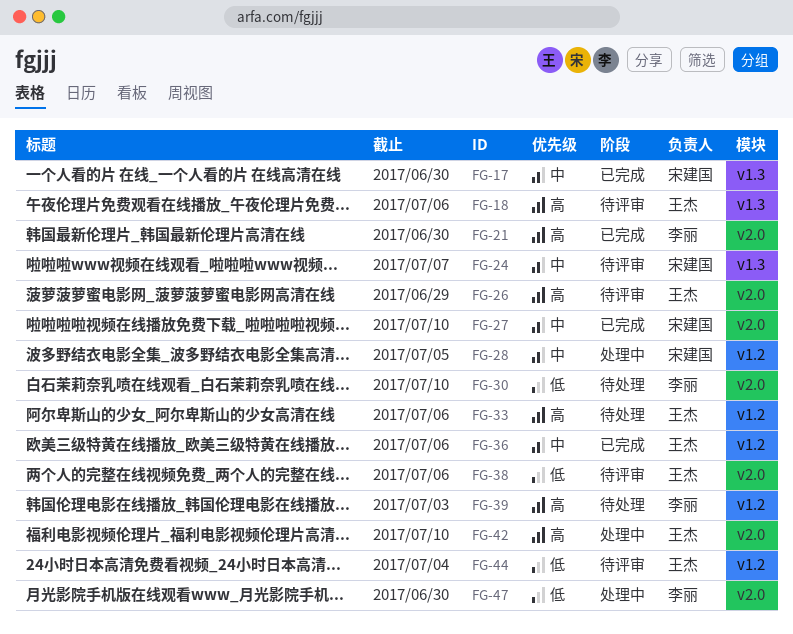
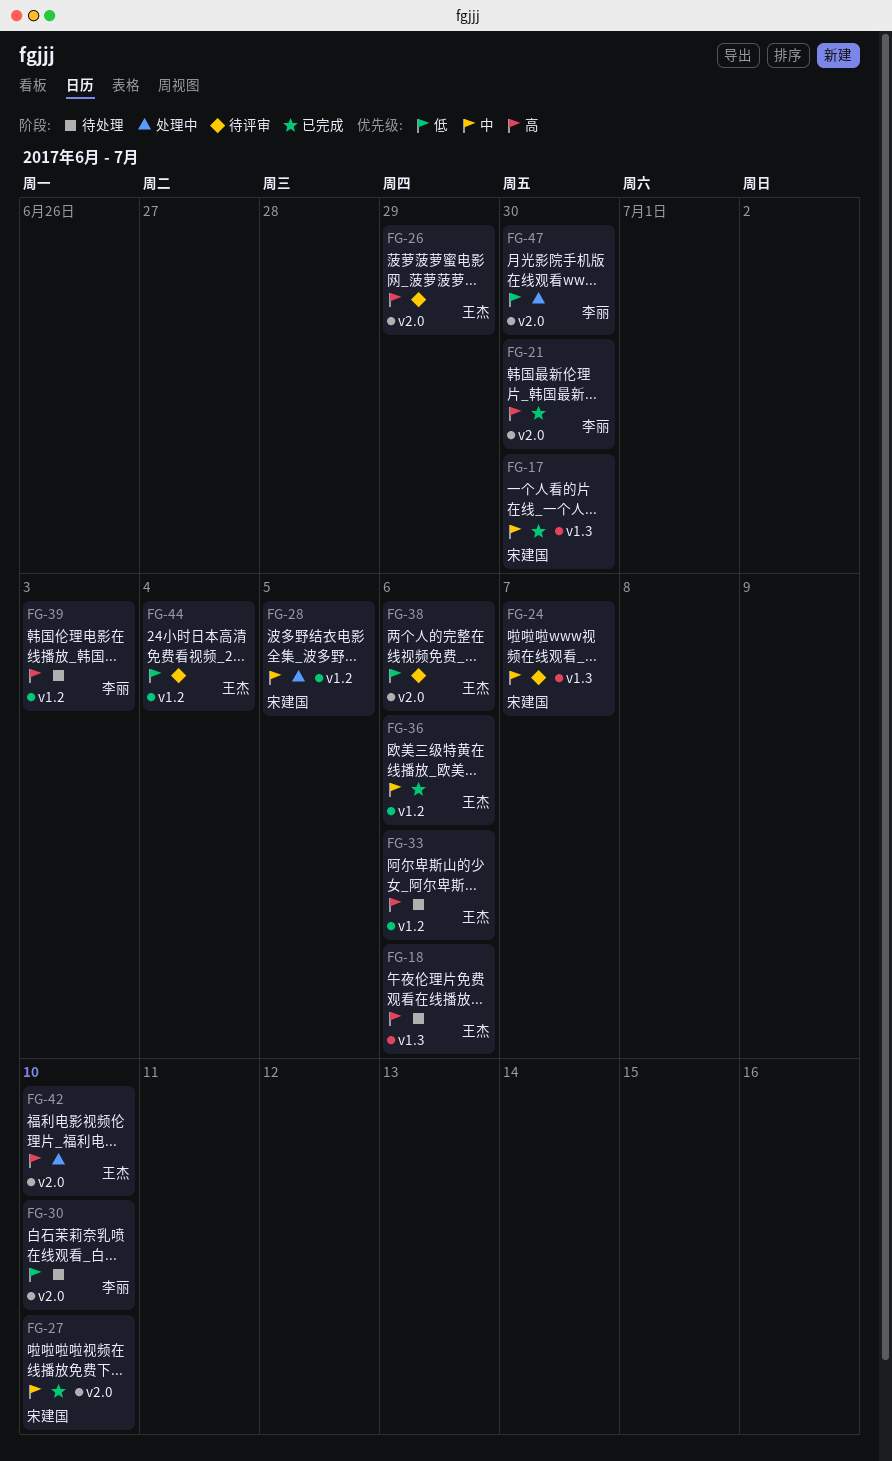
FG-18, status: 待评审 -> 待处理

